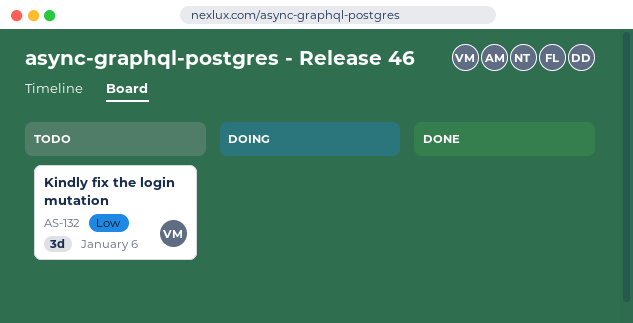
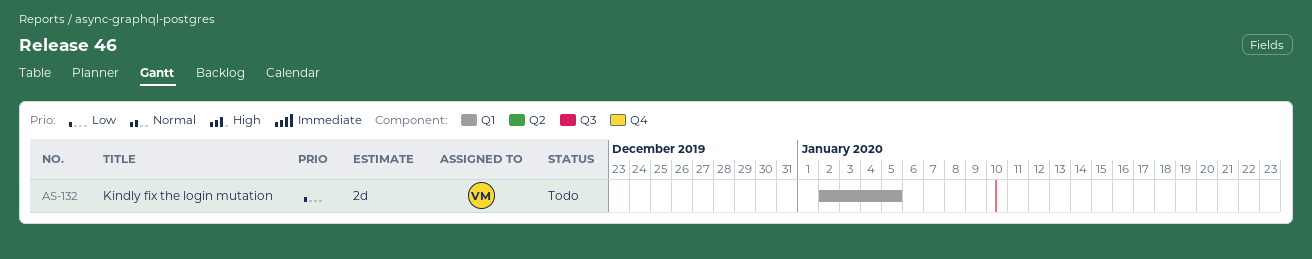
AS-132, estimate: 3d -> 2d
AS-132, due: Jan 6 -> Jan 5

